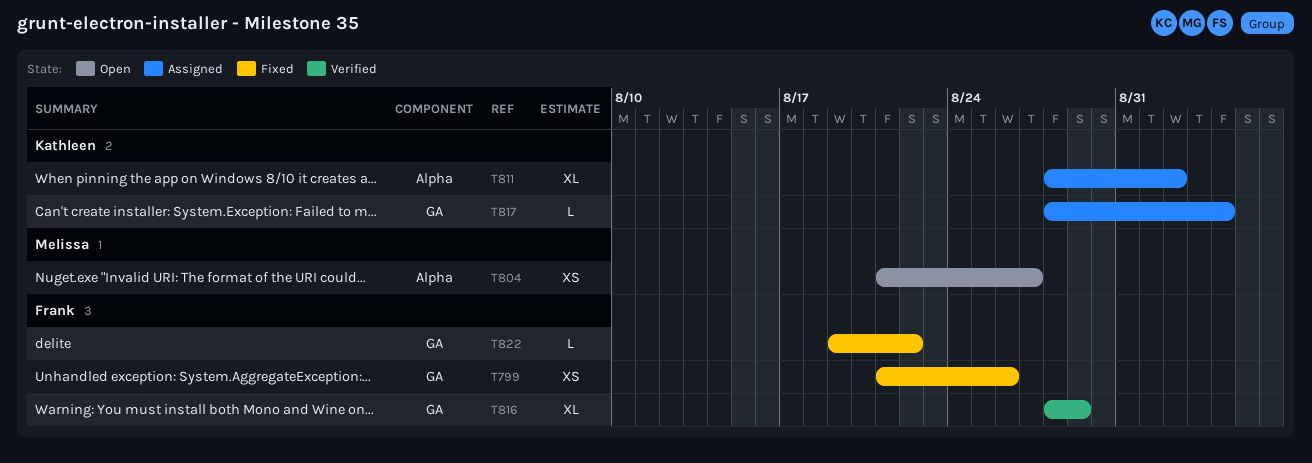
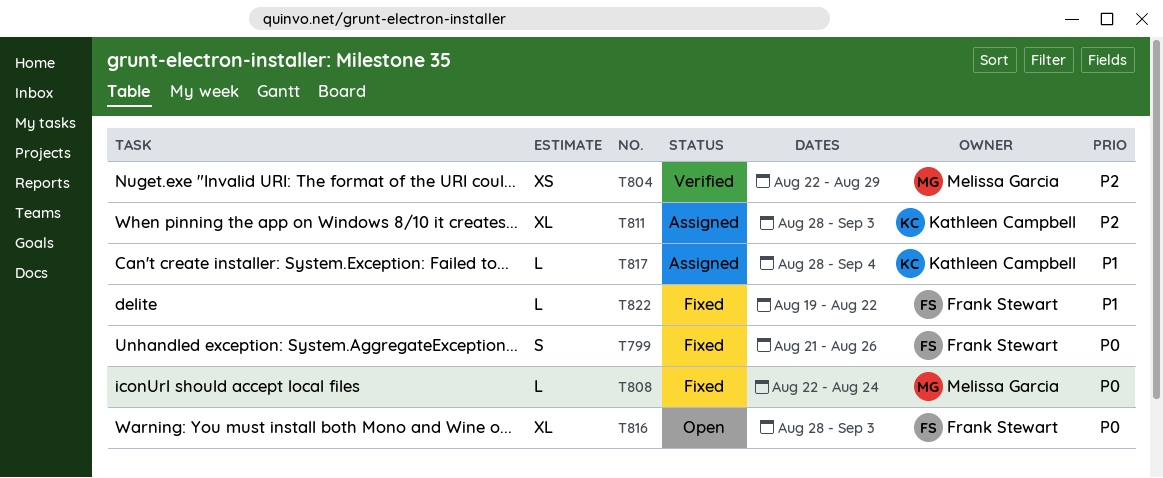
T799, estimate: XS -> S
T804, status: Open -> Verified
T804, start: Aug 21 -> Aug 22
T804, due: Aug 27 -> Aug 29
T808: none -> present
T811, due: Sep 2 -> Sep 3
T816, status: Verified -> Open
T816, due: Aug 29 -> Sep 3

